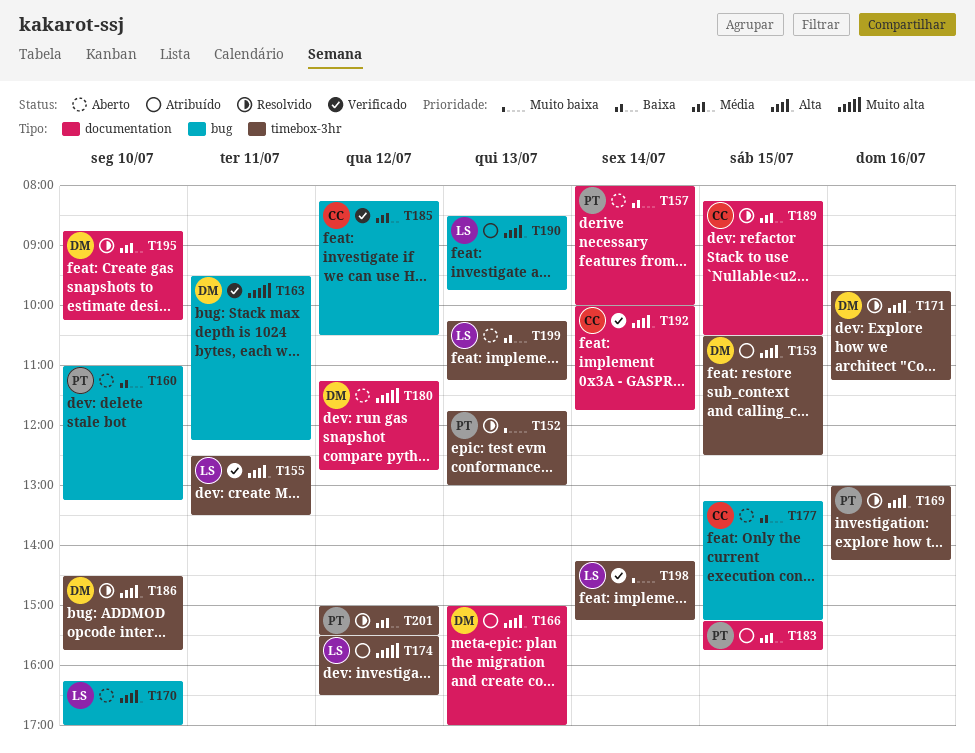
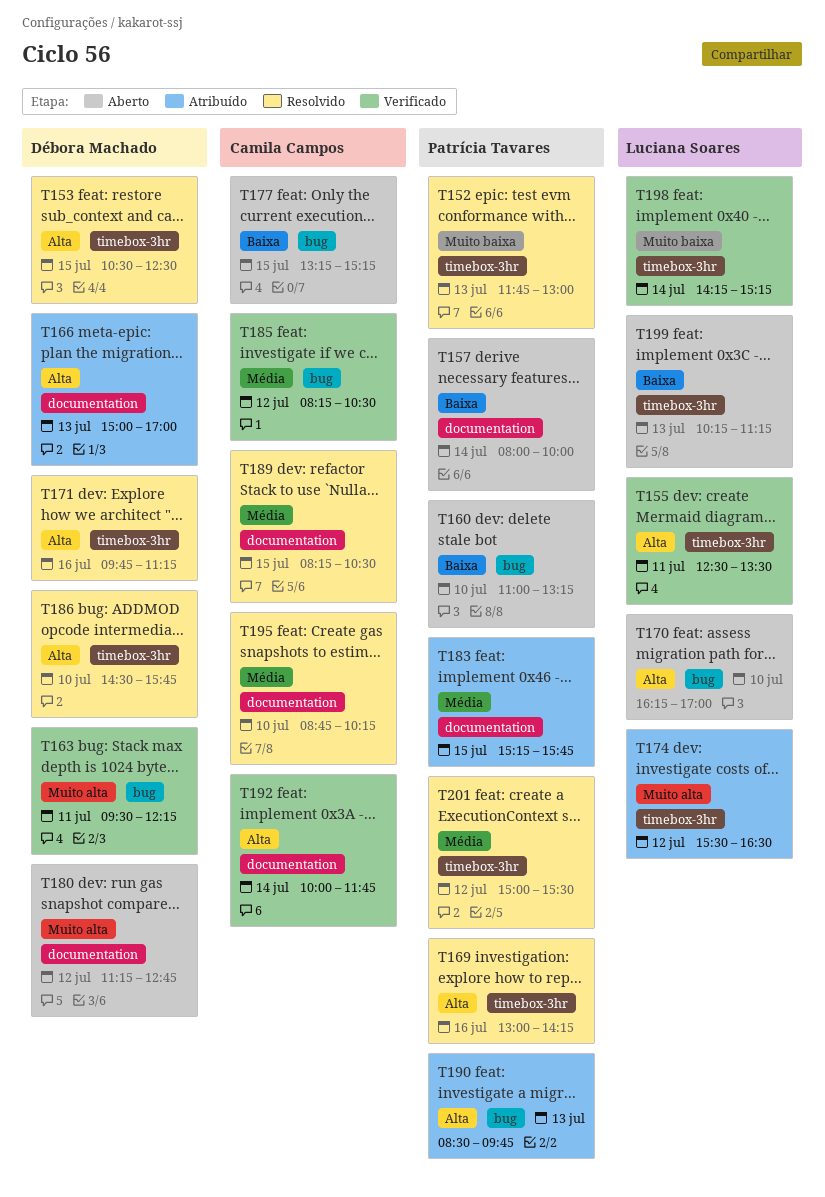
T153, status: Atribuído -> Resolvido
T190, owner: Luciana Soares -> Patrícia Tavares
T195, owner: Débora Machado -> Camila Campos

